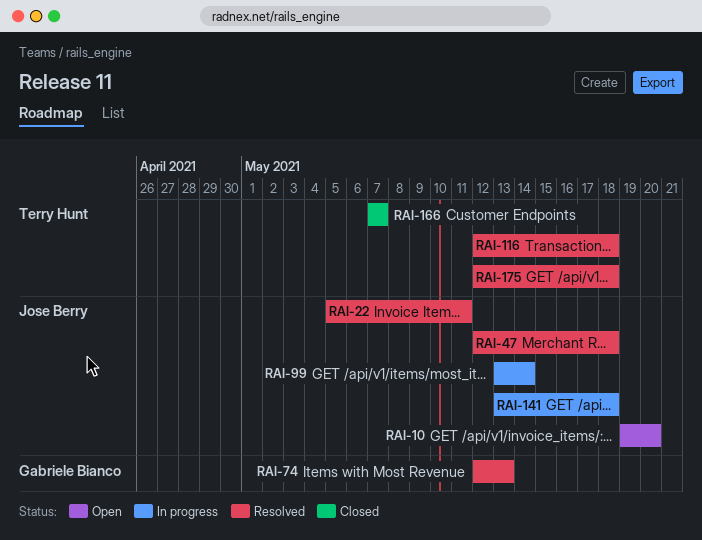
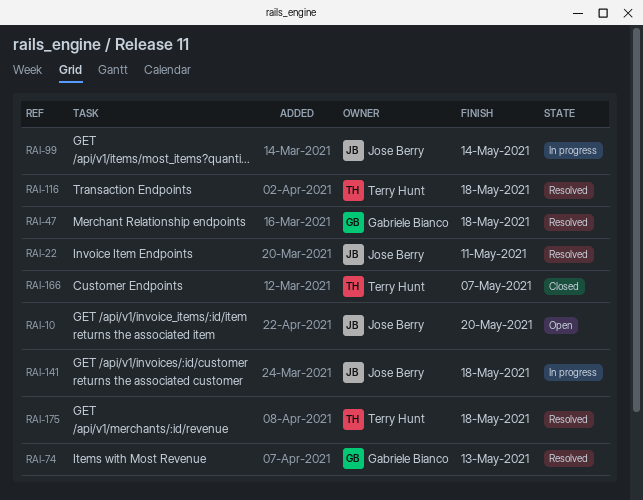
RAI-47, owner: Jose Berry -> Gabriele Bianco

